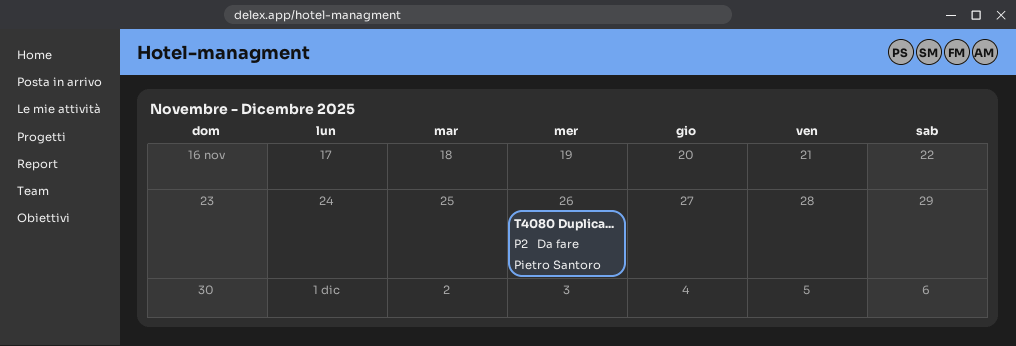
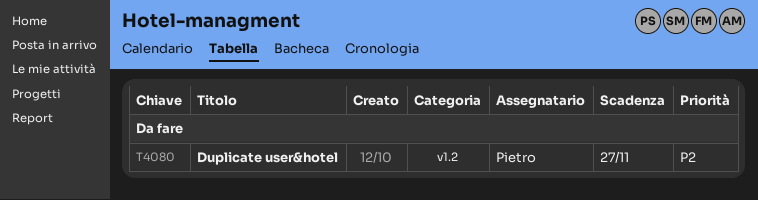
T4080, due: Nov 26 -> Nov 27

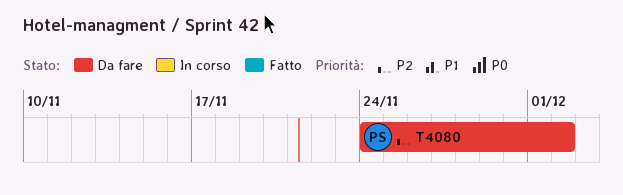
T4080, due: Nov 27 -> Dec 2

